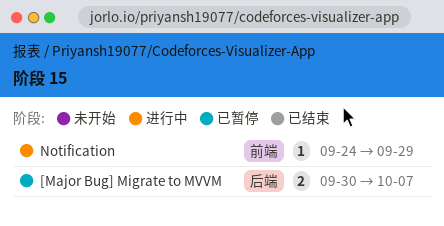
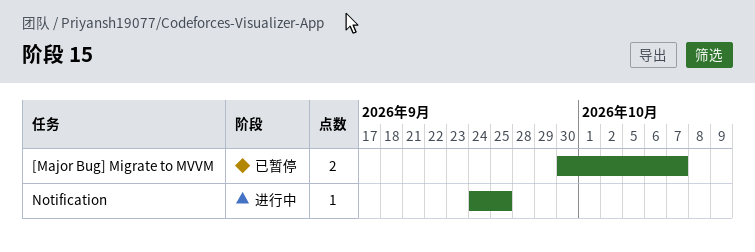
Notification, due: Sep 29 -> Sep 25

